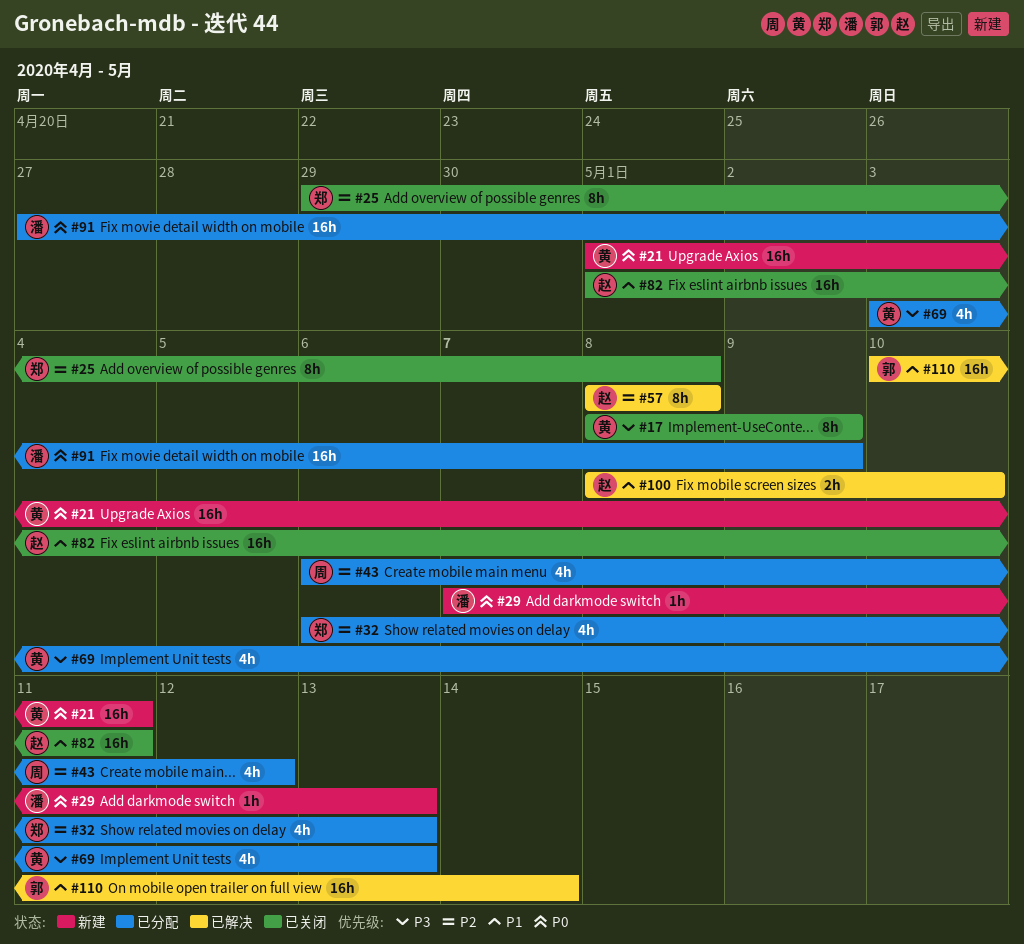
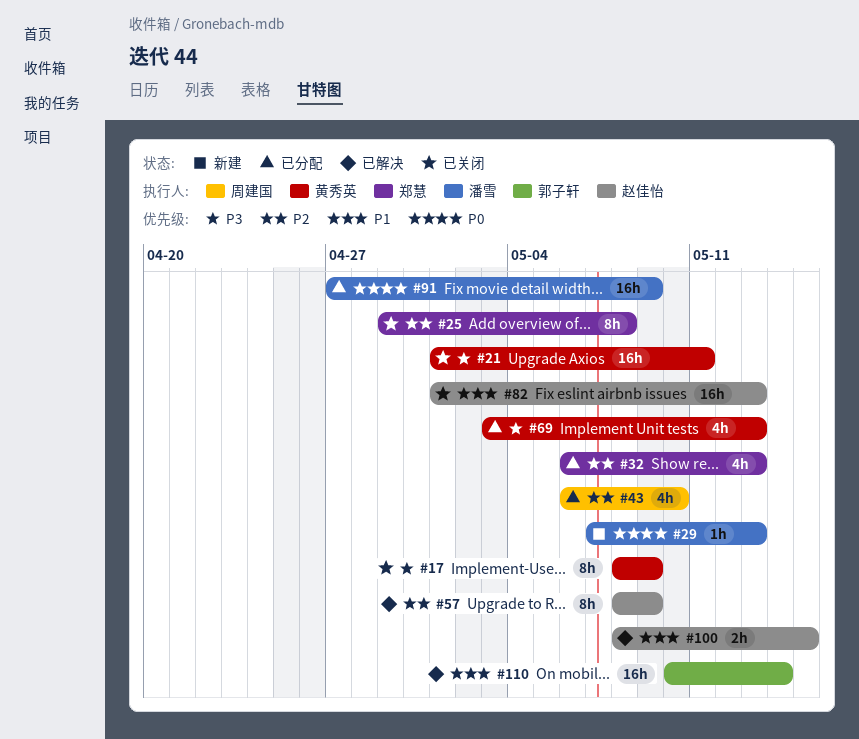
#21, status: 新建 -> 已关闭
#21, priority: P0 -> P3
#43, due: May 12 -> May 10
#57, due: May 8 -> May 9
#82, due: May 11 -> May 13
#100, due: May 10 -> May 15

